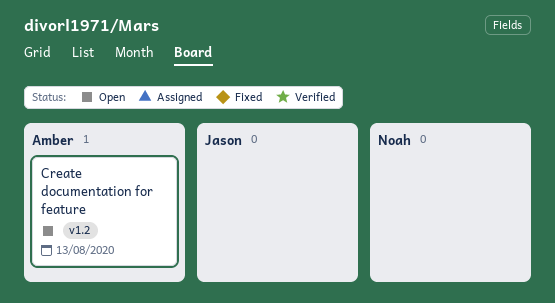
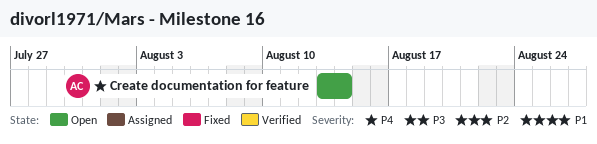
Create documentation for feature, due: Aug 13 -> Aug 14

